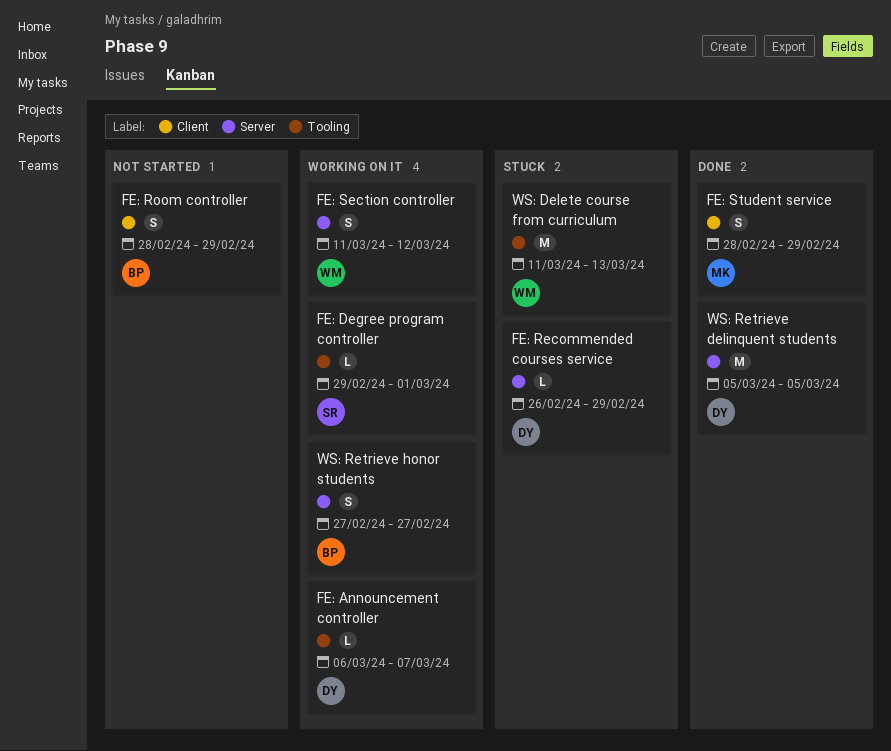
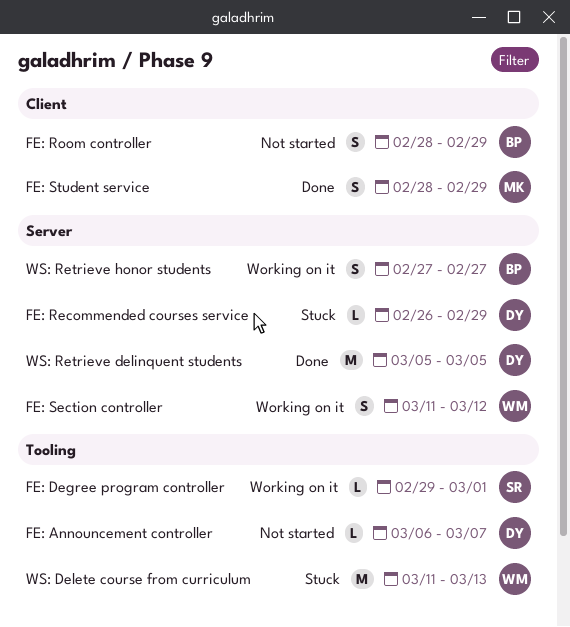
FE: Announcement controller, status: Working on it -> Not started

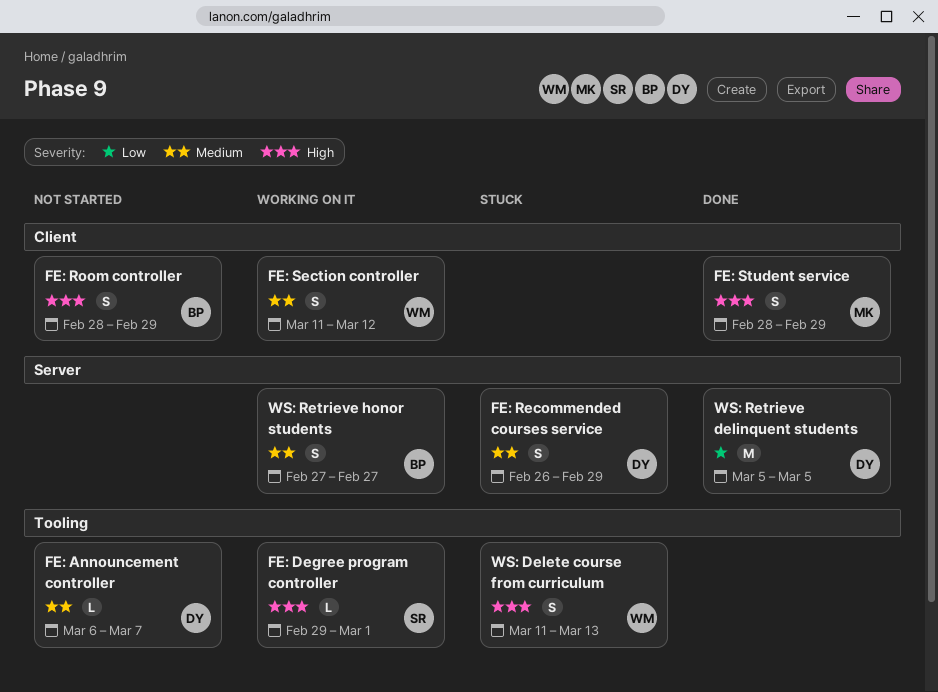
FE: Recommended courses service, estimate: L -> S
FE: Section controller, label: Server -> Client
WS: Delete course from curriculum, estimate: M -> S

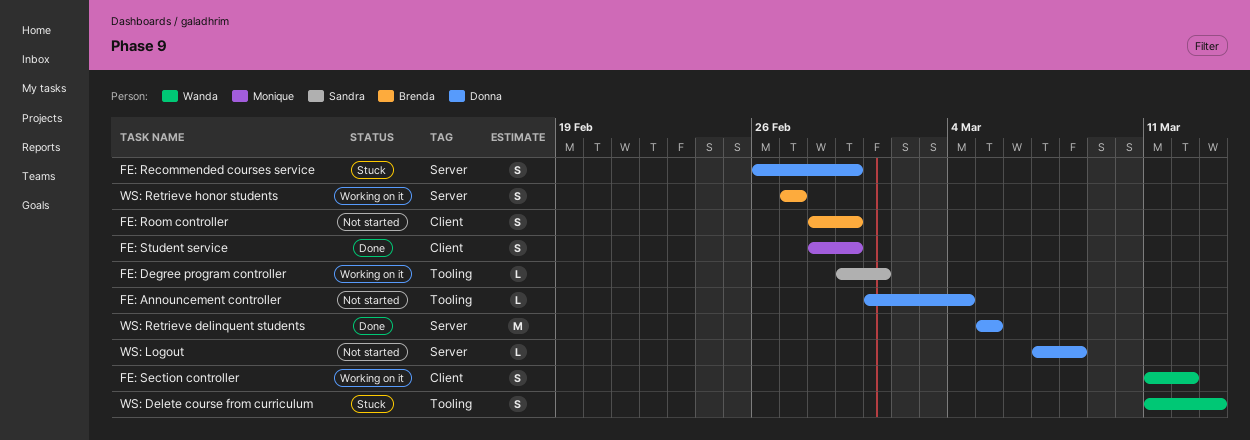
FE: Announcement controller, start: Mar 6 -> Mar 1
FE: Announcement controller, due: Mar 7 -> Mar 4
WS: Logout: none -> present

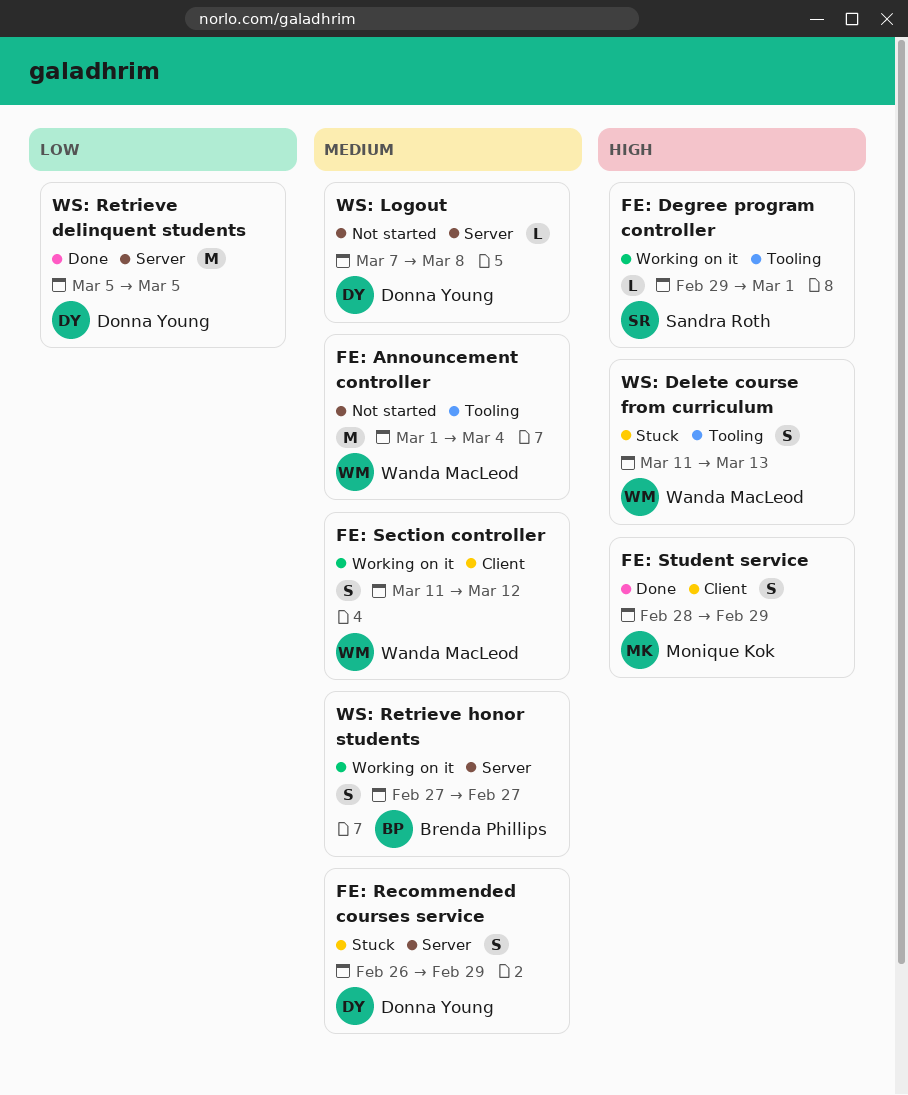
FE: Announcement controller, owner: Donna Young -> Wanda MacLeod
FE: Announcement controller, estimate: L -> M
FE: Room controller: present -> none

